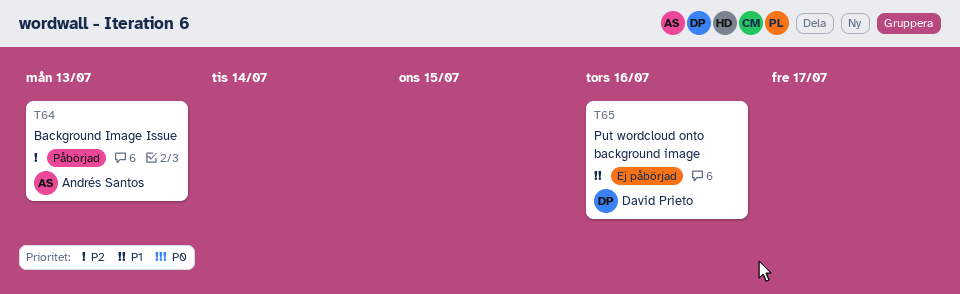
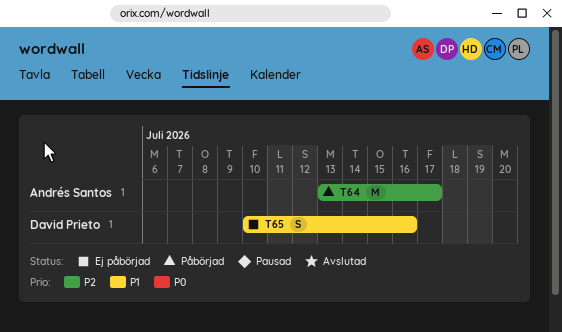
T64, due: Jul 13 -> Jul 17

